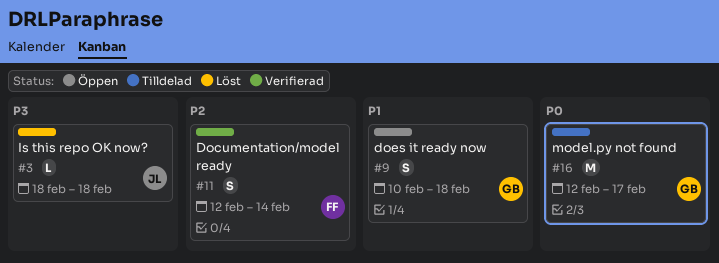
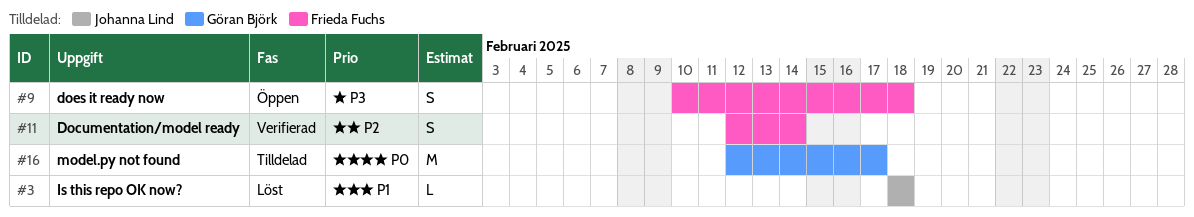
#3, priority: P3 -> P1
#9, owner: Göran Björk -> Frieda Fuchs
#9, priority: P1 -> P3

